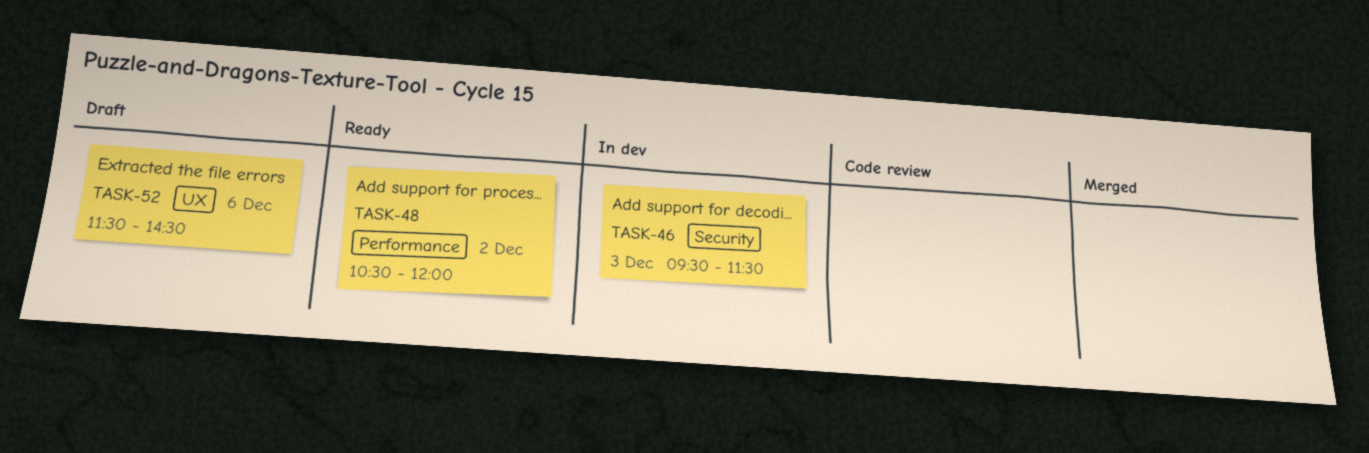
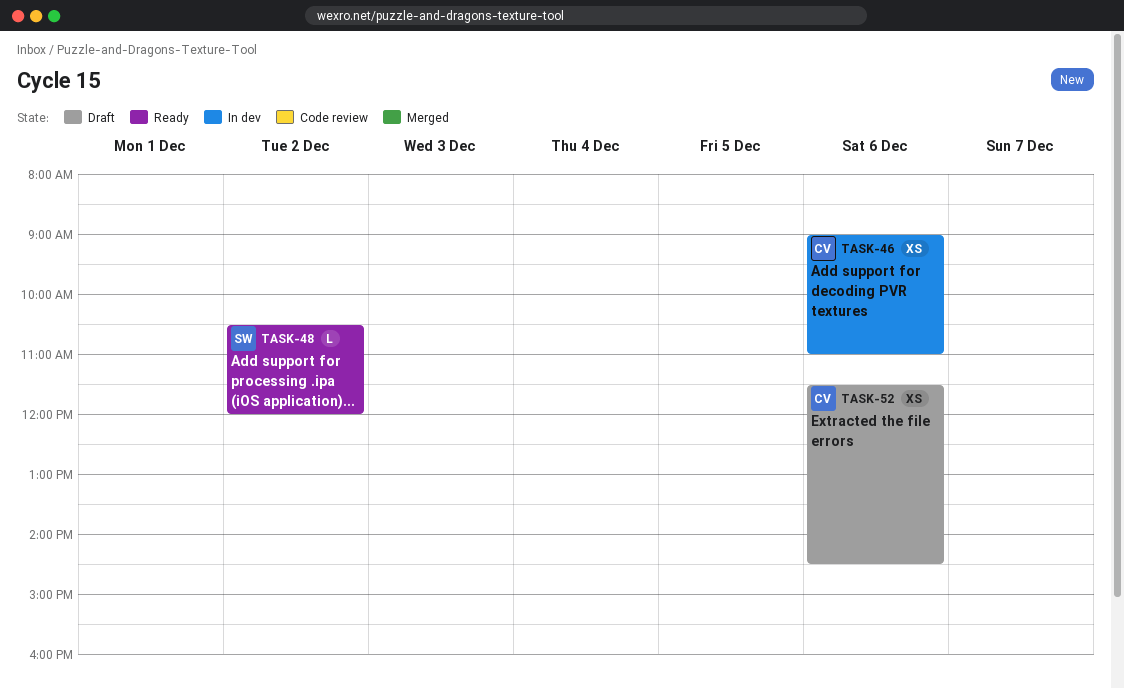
TASK-46, day: Dec 3 -> Dec 6
TASK-46, begins: 09:30 -> 09:00
TASK-46, ends: 11:30 -> 11:00

